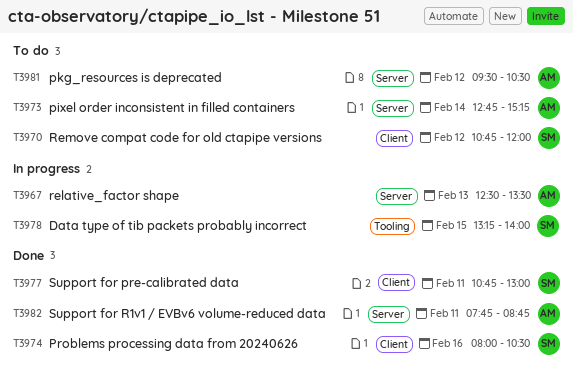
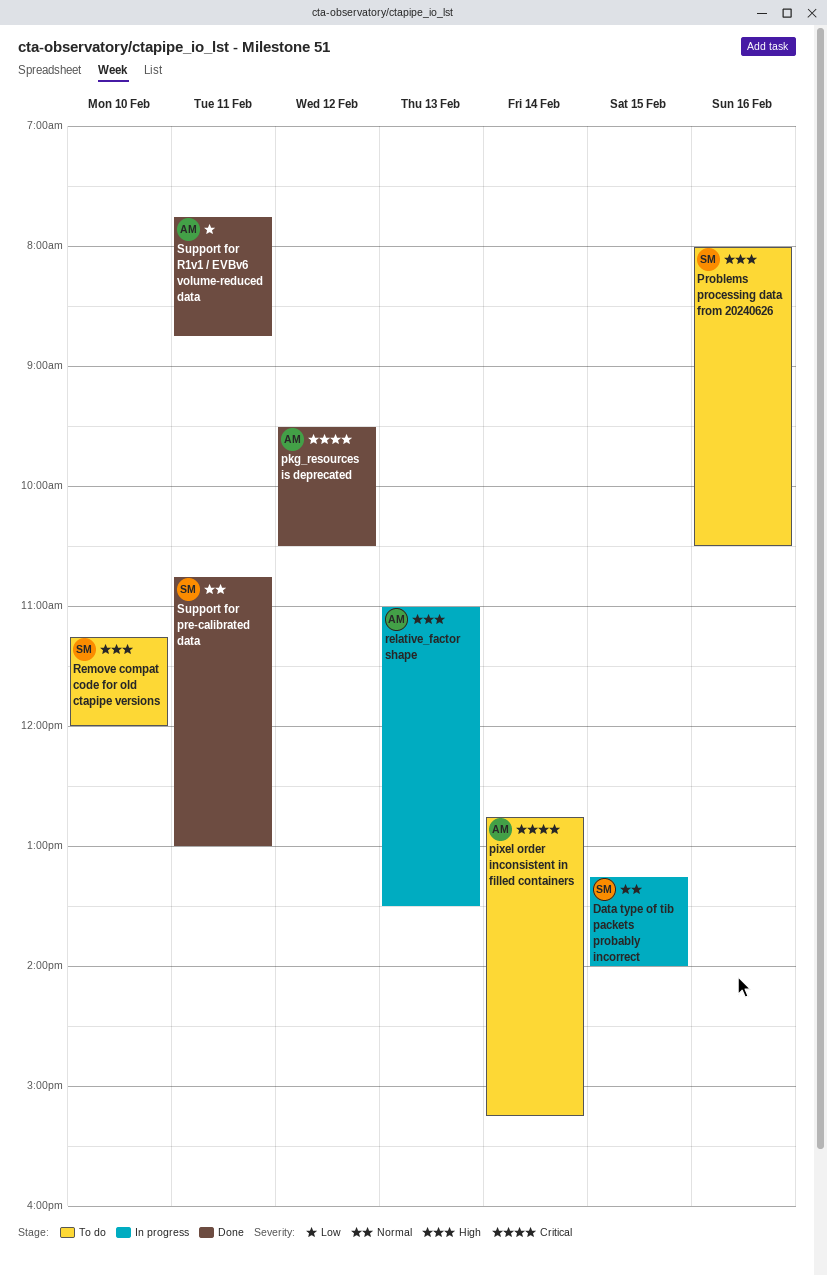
pkg_resources is deprecated, status: To do -> Done
Problems processing data from 20240626, status: Done -> To do
relative_factor shape, begins: 12:30 -> 11:00
Remove compat code for old ctapipe versions, day: Feb 12 -> Feb 10
Remove compat code for old ctapipe versions, begins: 10:45 -> 11:15

